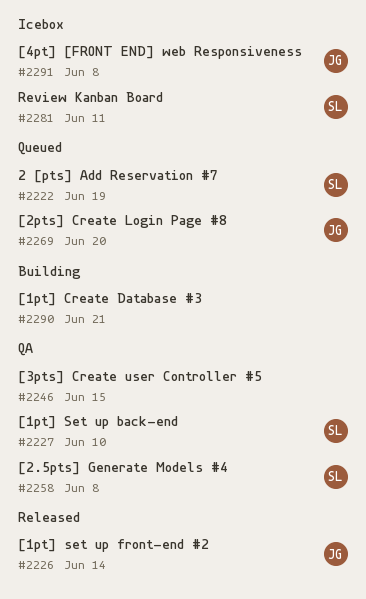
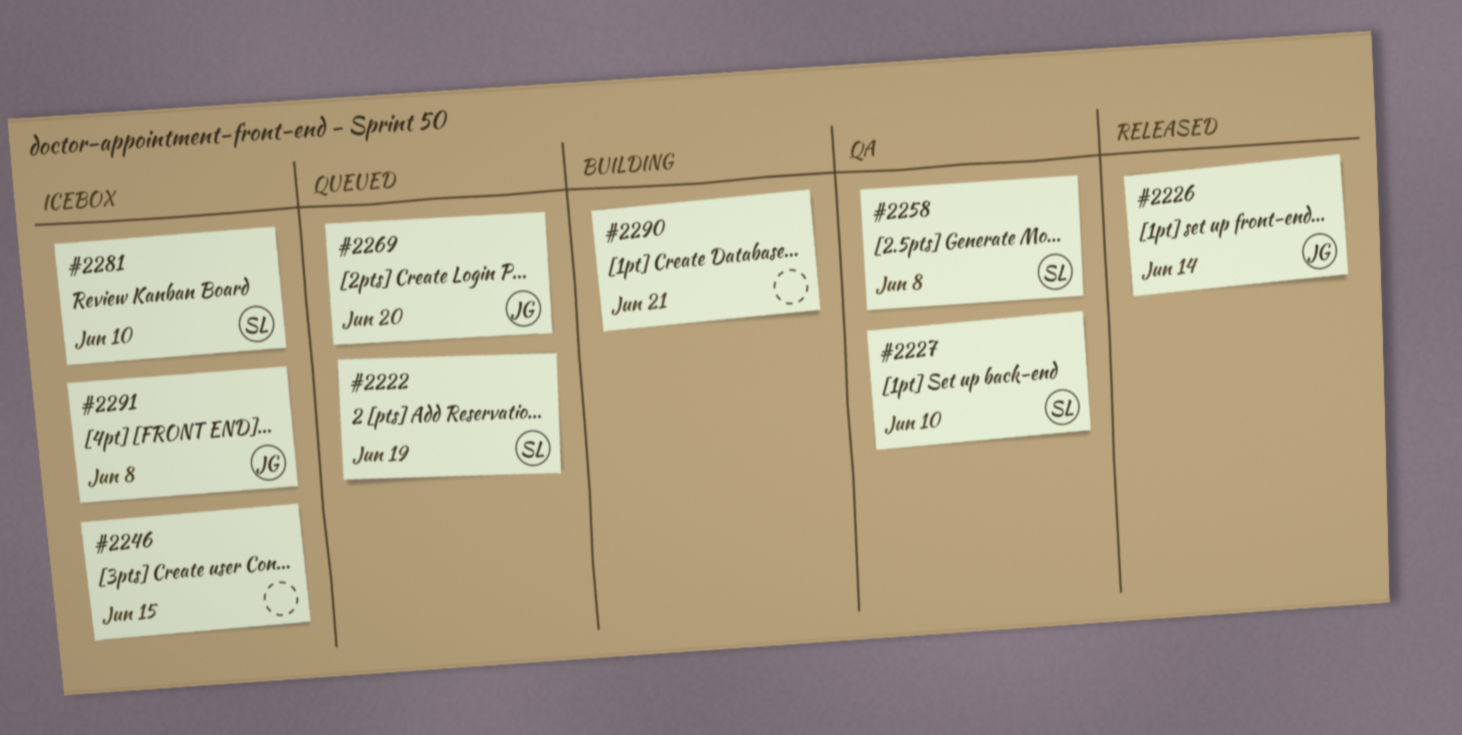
#2246, status: QA -> Icebox
#2281, due: Jun 11 -> Jun 10

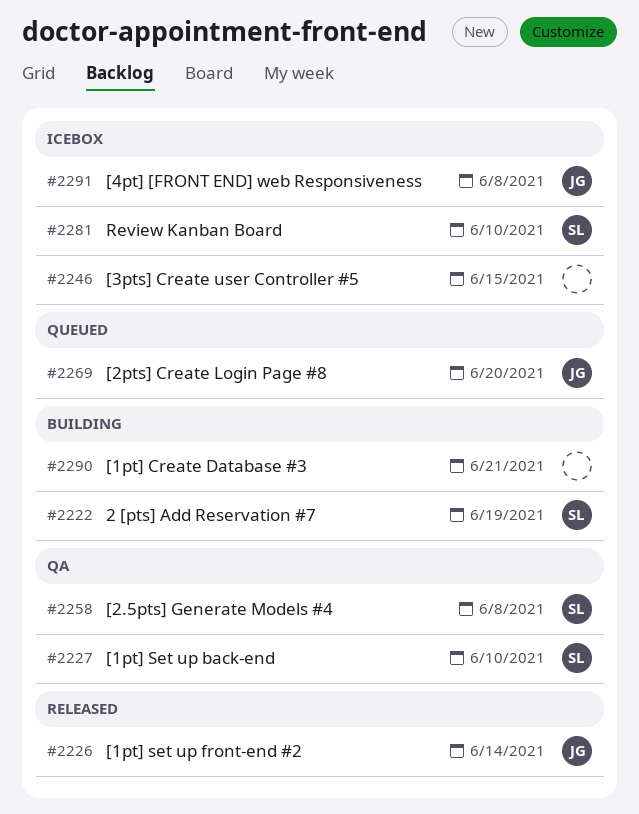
#2222, status: Queued -> Building

